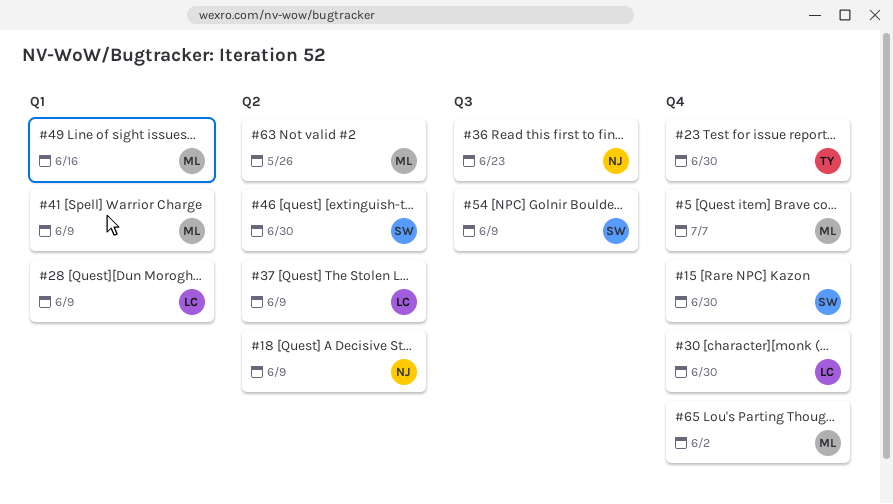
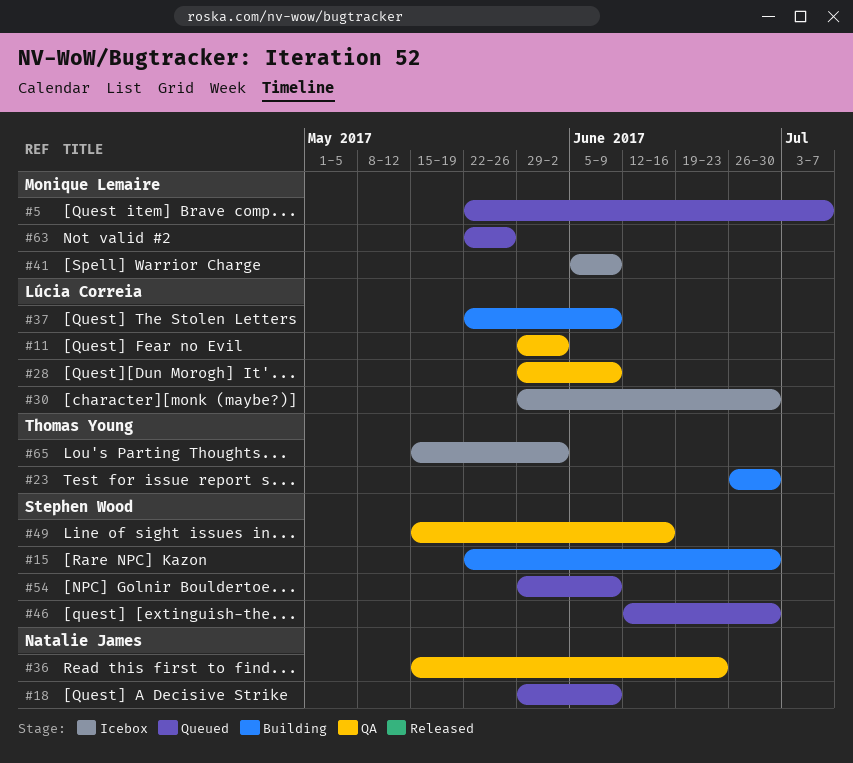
#11: none -> present
#49, owner: Monique Lemaire -> Stephen Wood
#65, owner: Monique Lemaire -> Thomas Young

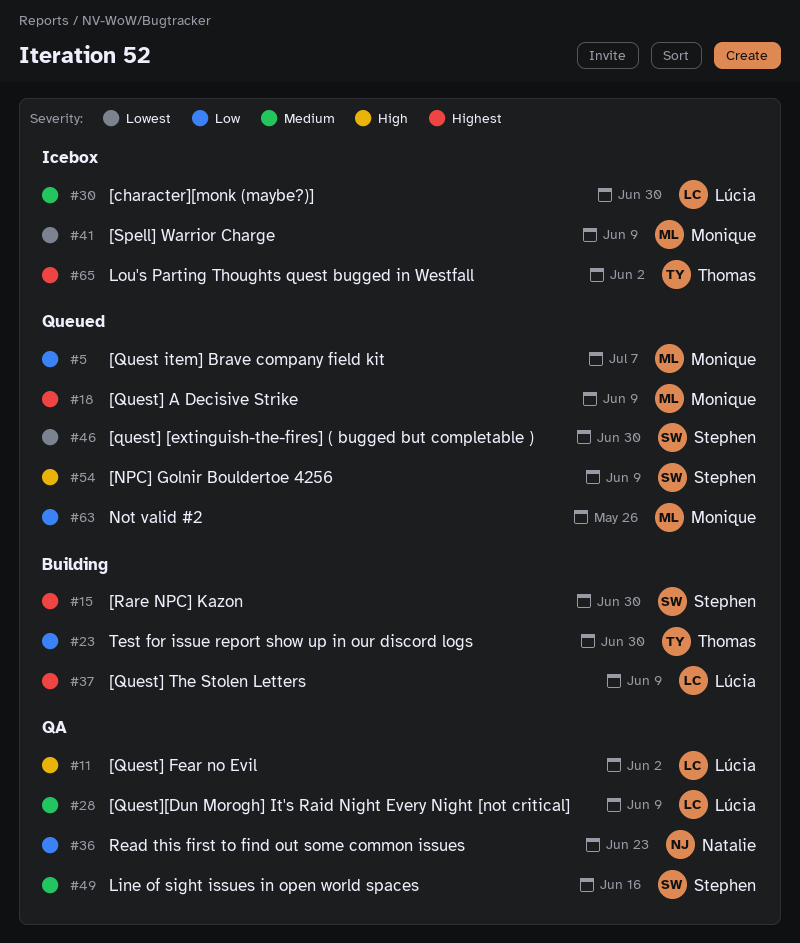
#18, owner: Natalie James -> Monique Lemaire

